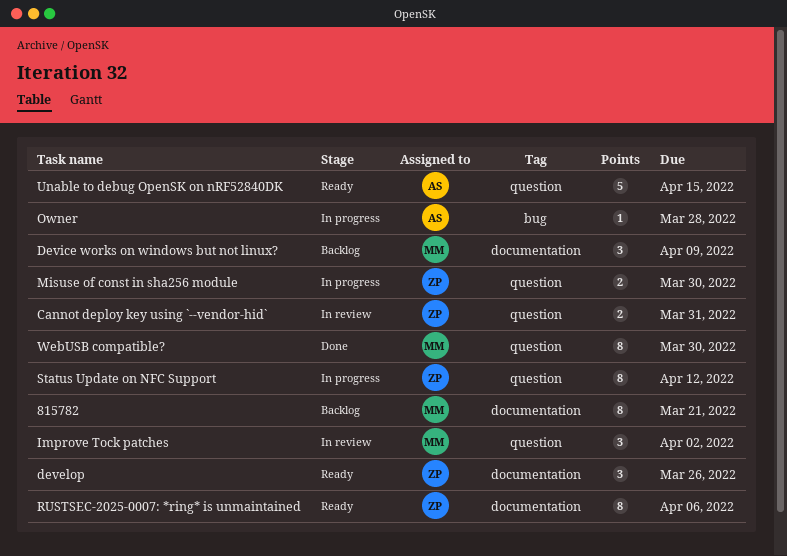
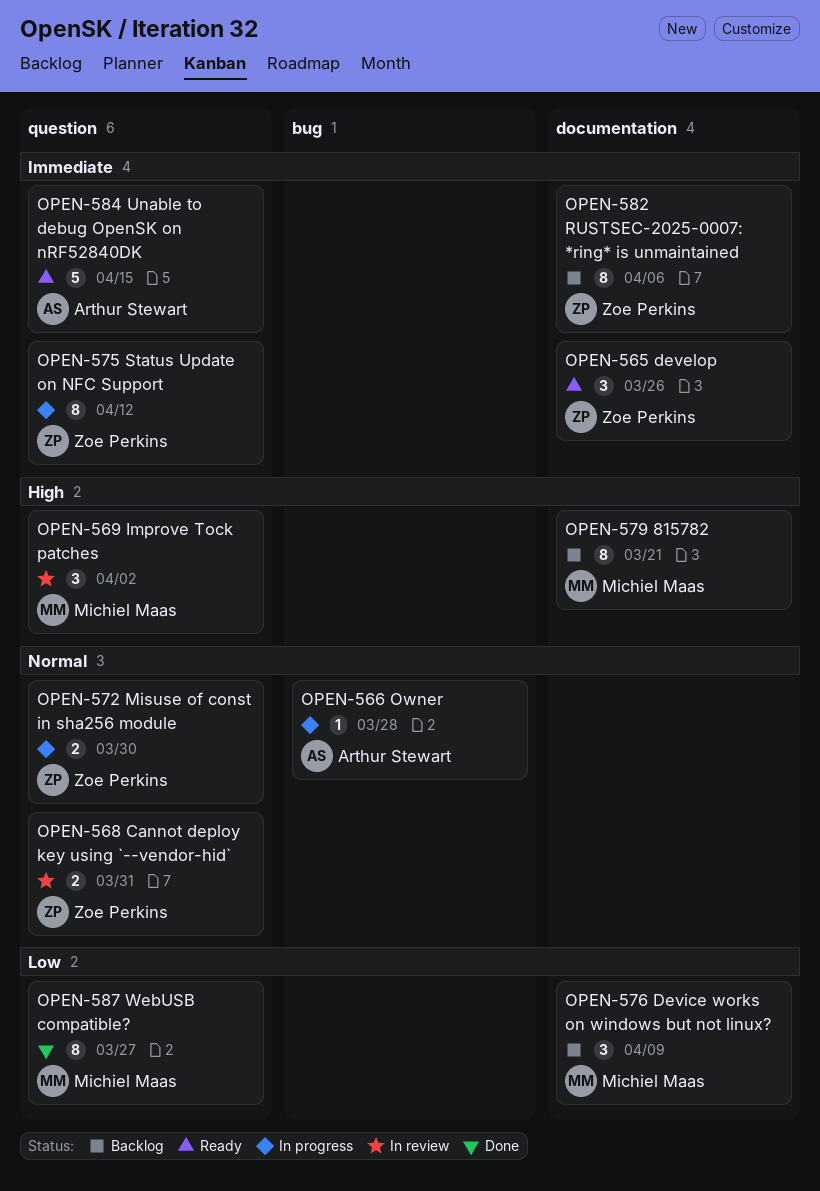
RUSTSEC-2025-0007: *ring* is unmaintained, status: Ready -> Backlog
WebUSB compatible?, due: Mar 30 -> Mar 27

